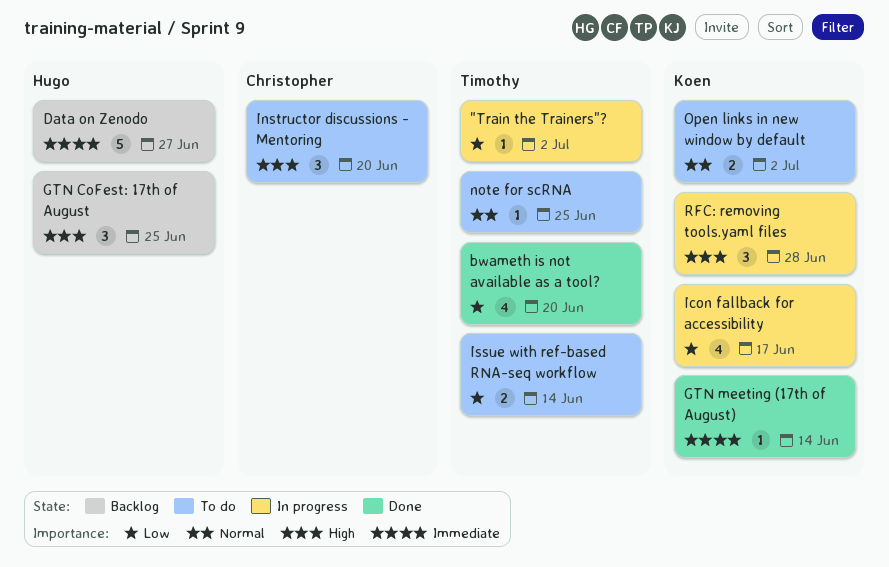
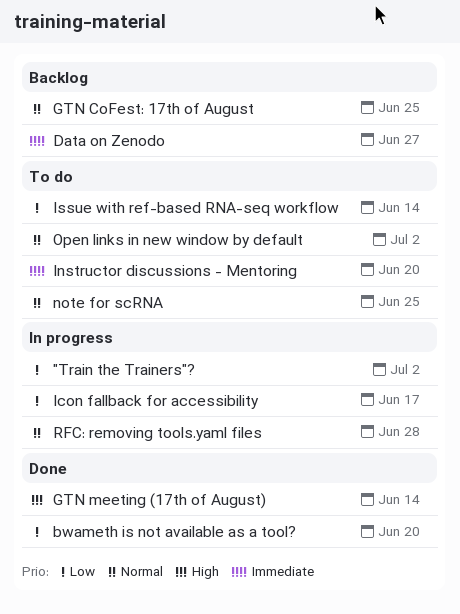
GTN CoFest: 17th of August, priority: High -> Normal
GTN meeting (17th of August), priority: Immediate -> High
Instructor discussions - Mentoring, priority: High -> Immediate
RFC: removing tools.yaml files, priority: High -> Normal

